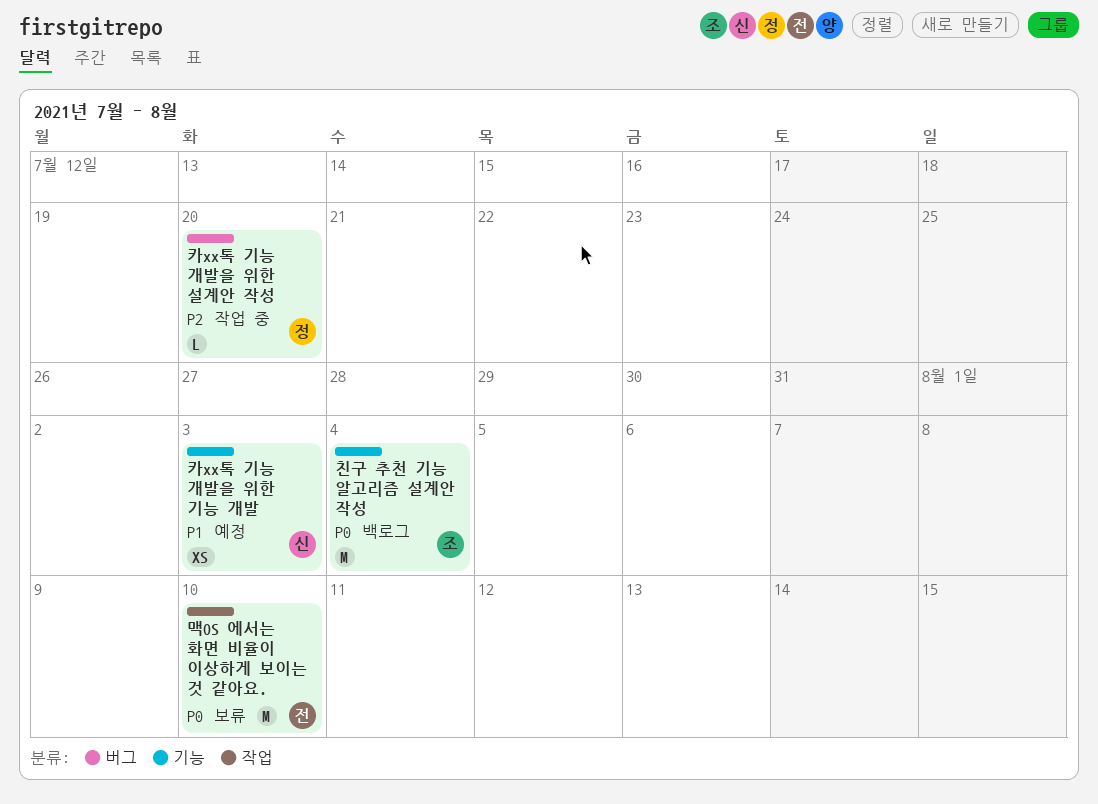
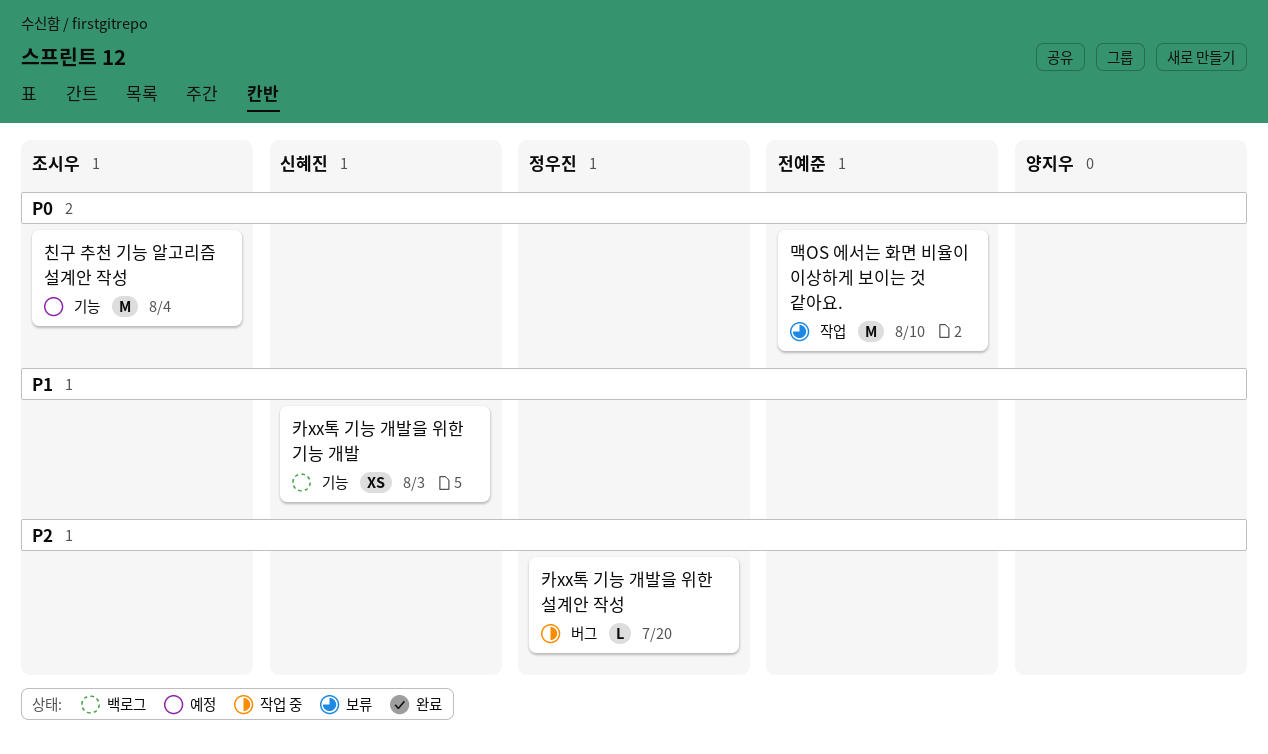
친구 추천 기능 알고리즘 설계안 작성, status: 백로그 -> 예정
카xx톡 기능 개발을 위한 기능 개발, status: 예정 -> 백로그

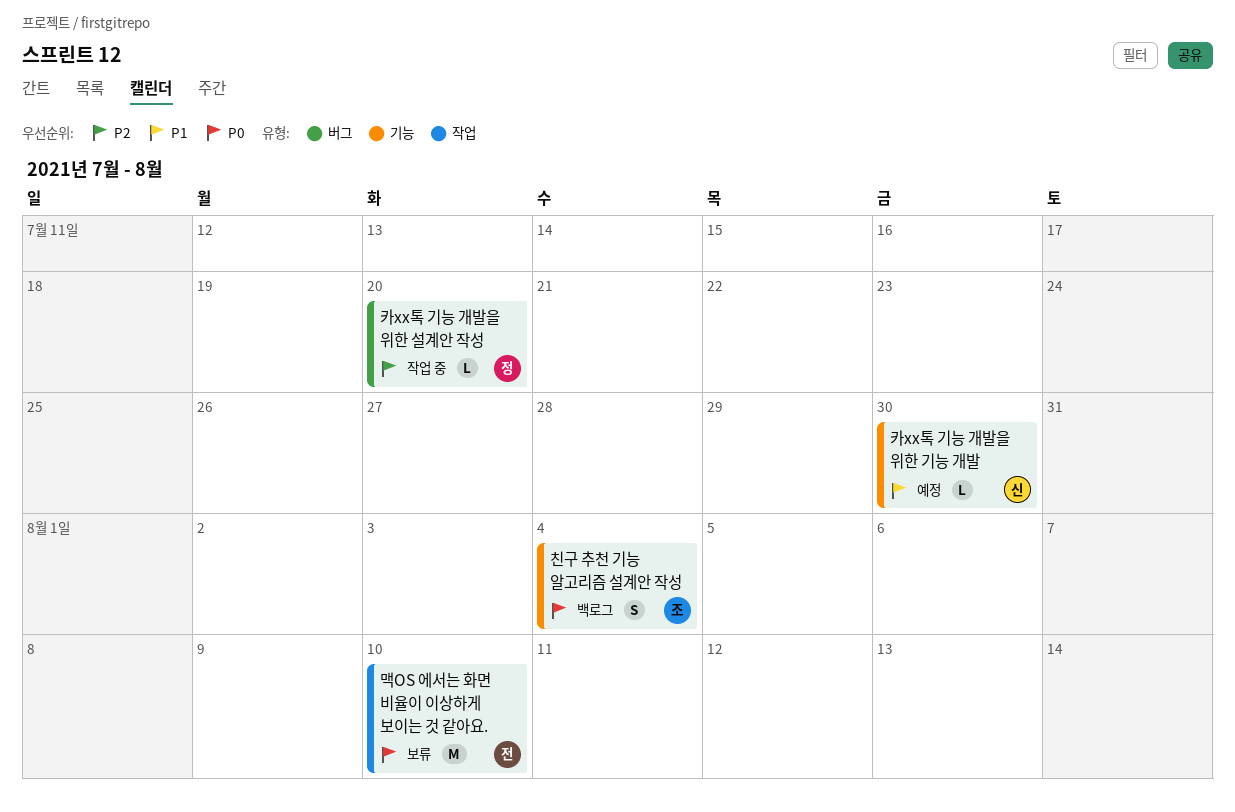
친구 추천 기능 알고리즘 설계안 작성, status: 예정 -> 백로그
친구 추천 기능 알고리즘 설계안 작성, estimate: M -> S
카xx톡 기능 개발을 위한 기능 개발, status: 백로그 -> 예정
카xx톡 기능 개발을 위한 기능 개발, estimate: XS -> L
카xx톡 기능 개발을 위한 기능 개발, due: Aug 3 -> Jul 30

